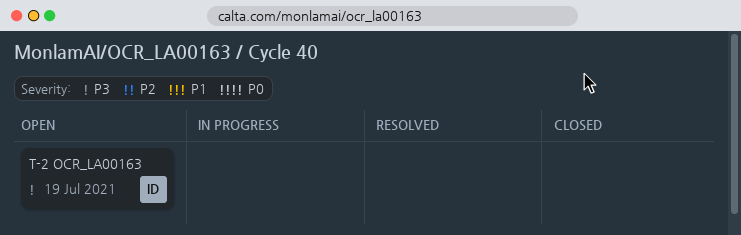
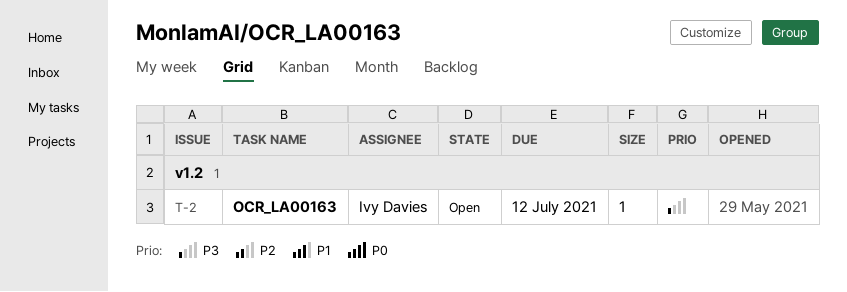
T-2, due: Jul 19 -> Jul 12

